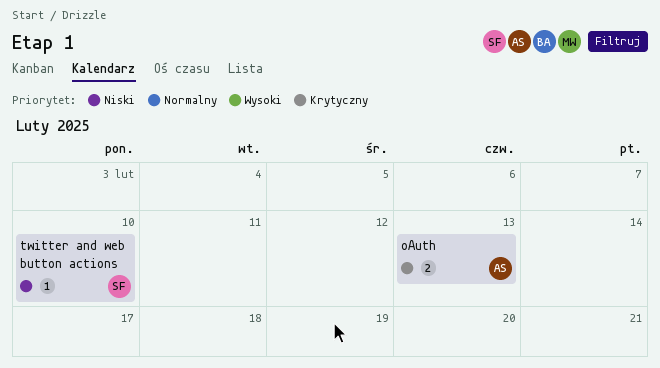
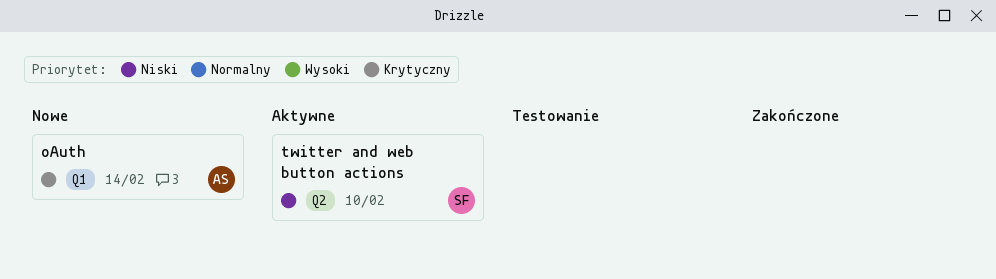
oAuth, due: Feb 13 -> Feb 14

